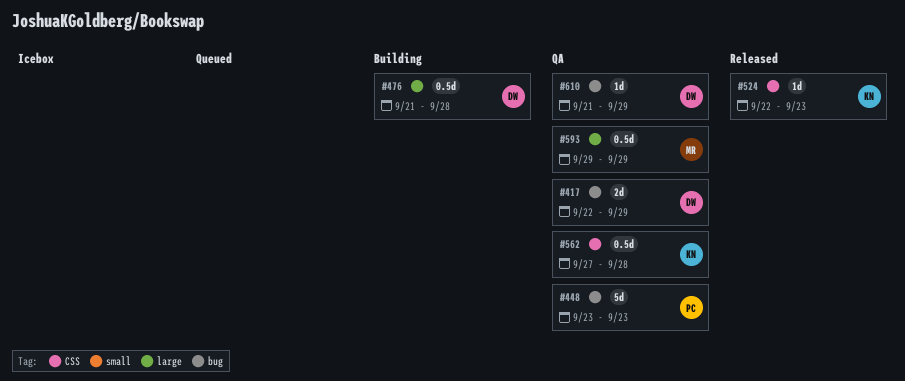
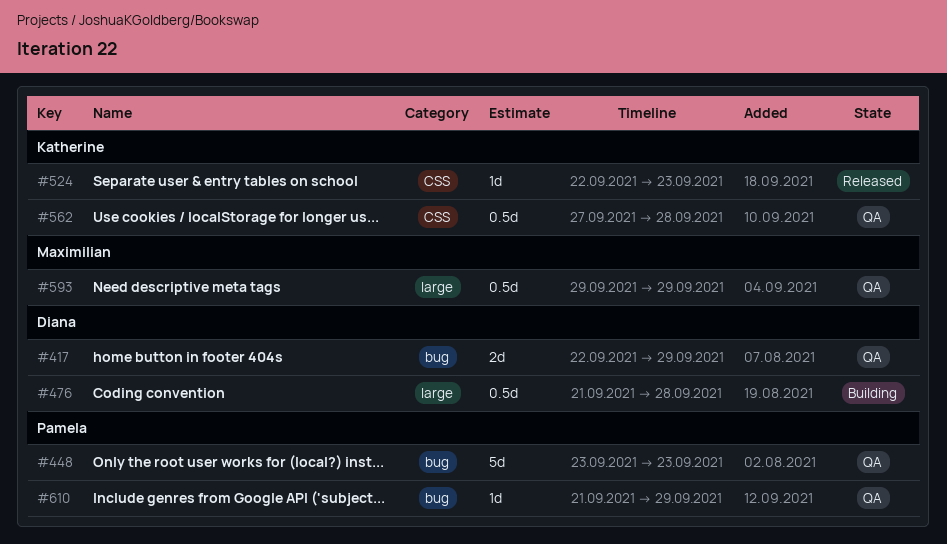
#610, owner: Diana -> Pamela

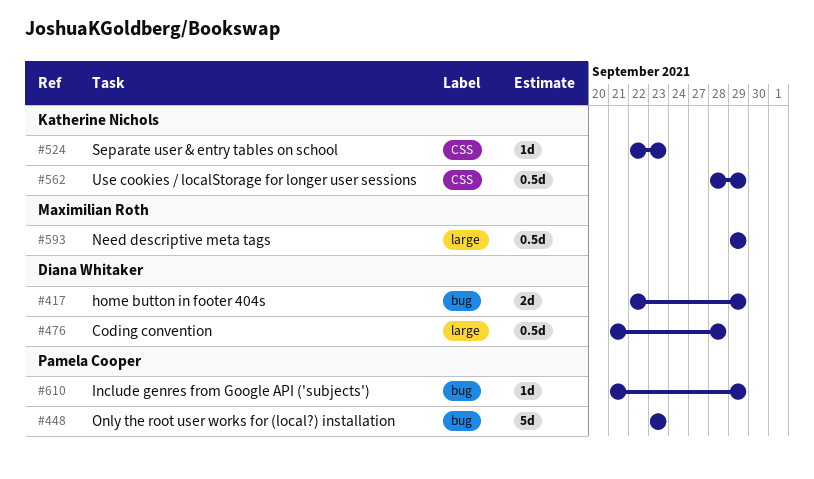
#562, start: Sep 27 -> Sep 28
#562, due: Sep 28 -> Sep 29

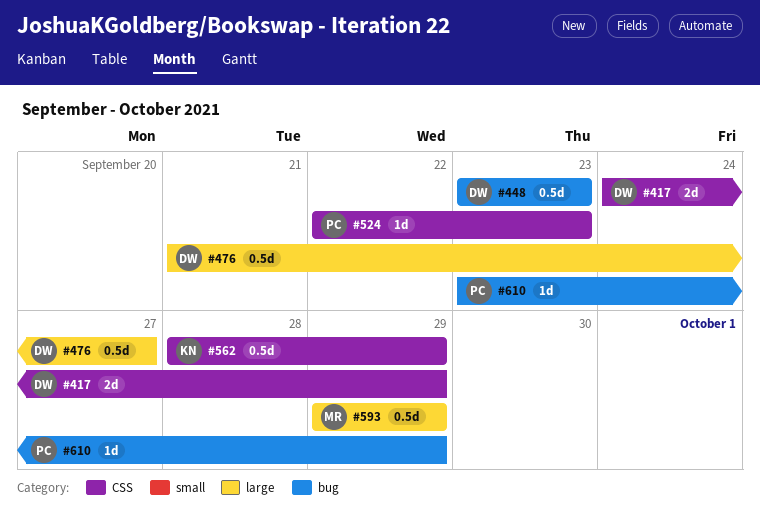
#417, label: bug -> CSS
#417, start: Sep 22 -> Sep 24
#448, owner: Pamela Cooper -> Diana Whitaker
#448, estimate: 5d -> 0.5d
#476, due: Sep 28 -> Sep 27
#524, owner: Katherine Nichols -> Pamela Cooper
#610, start: Sep 21 -> Sep 23

